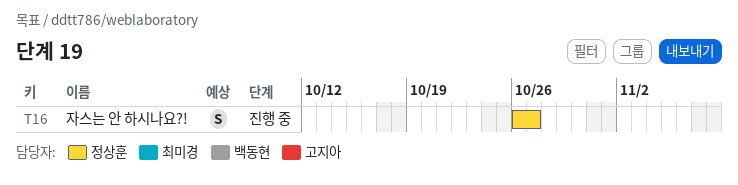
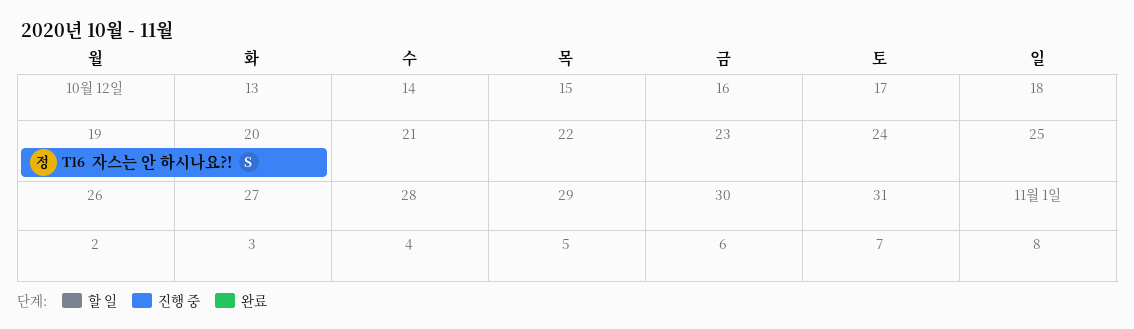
T16, start: Oct 26 -> Oct 19
T16, due: Oct 27 -> Oct 20

